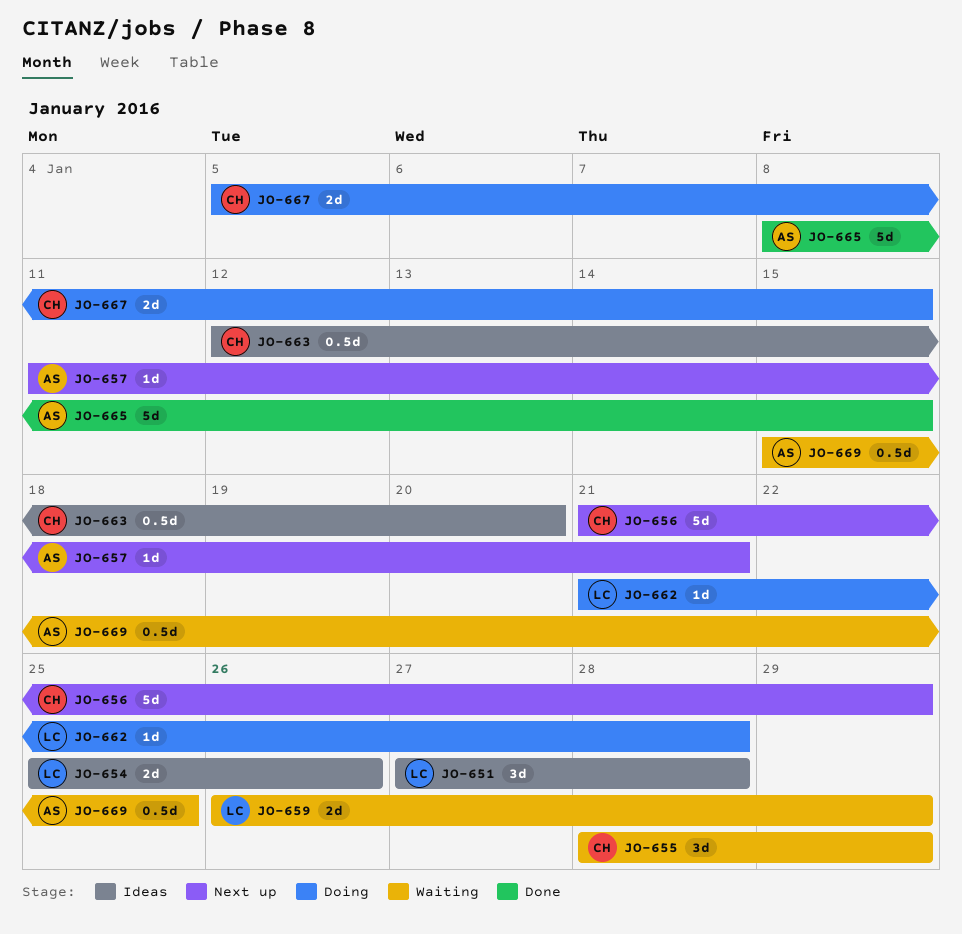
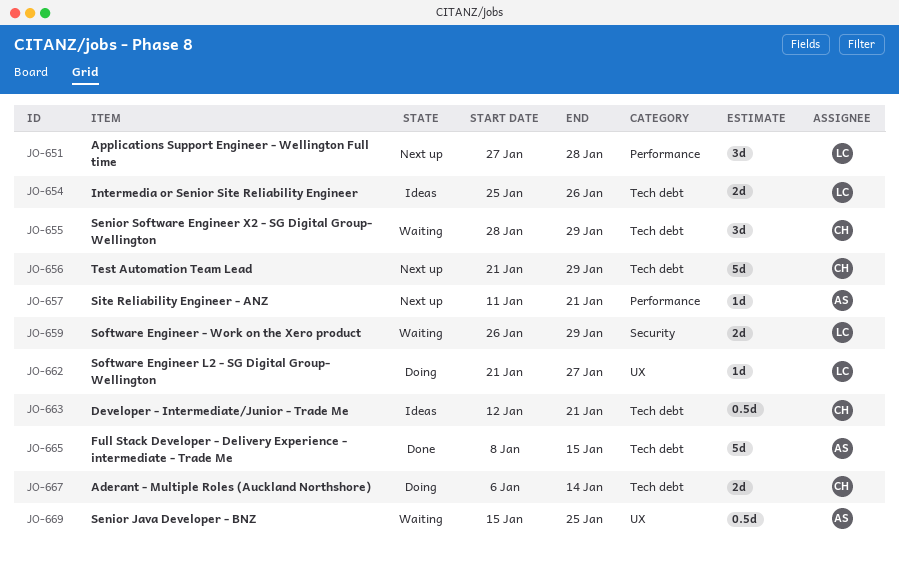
JO-651, status: Ideas -> Next up
JO-662, due: Jan 28 -> Jan 27
JO-663, due: Jan 20 -> Jan 21
JO-667, start: Jan 5 -> Jan 6
JO-667, due: Jan 15 -> Jan 14

